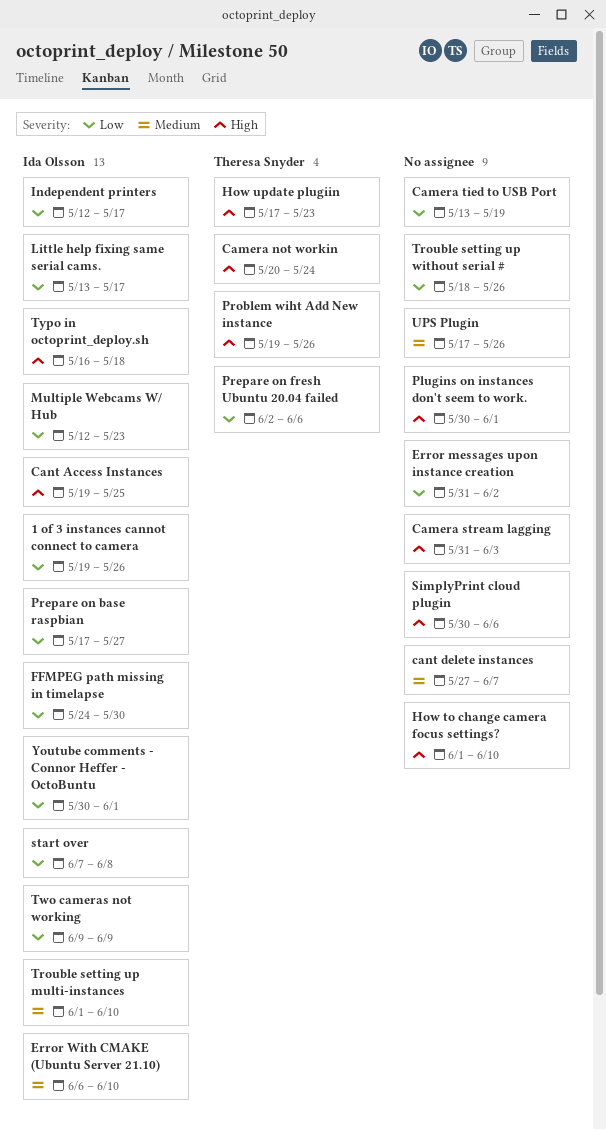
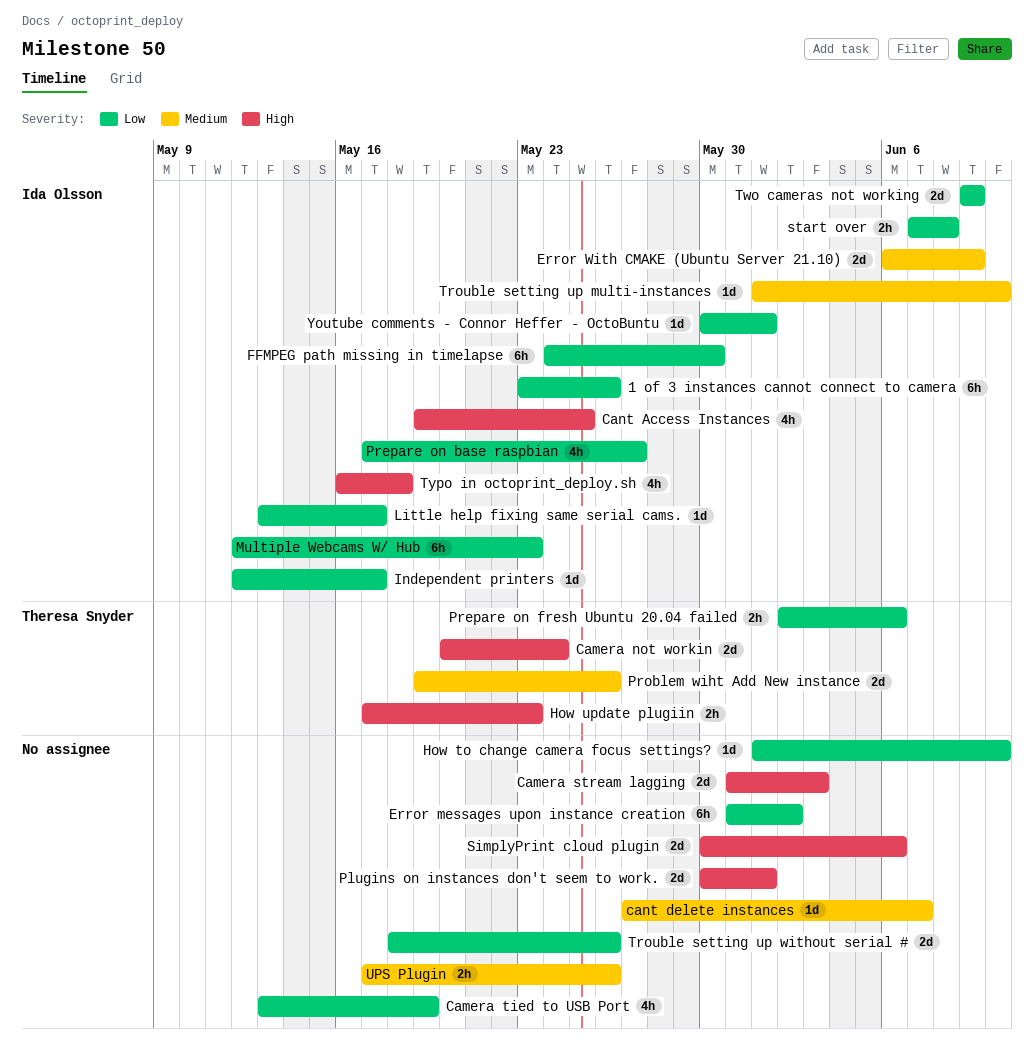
1 of 3 instances cannot connect to camera, start: May 19 -> May 23
Error With CMAKE (Ubuntu Server 21.10), due: Jun 10 -> Jun 9
How to change camera focus settings?, priority: High -> Low
Problem wiht Add New instance, priority: High -> Medium

